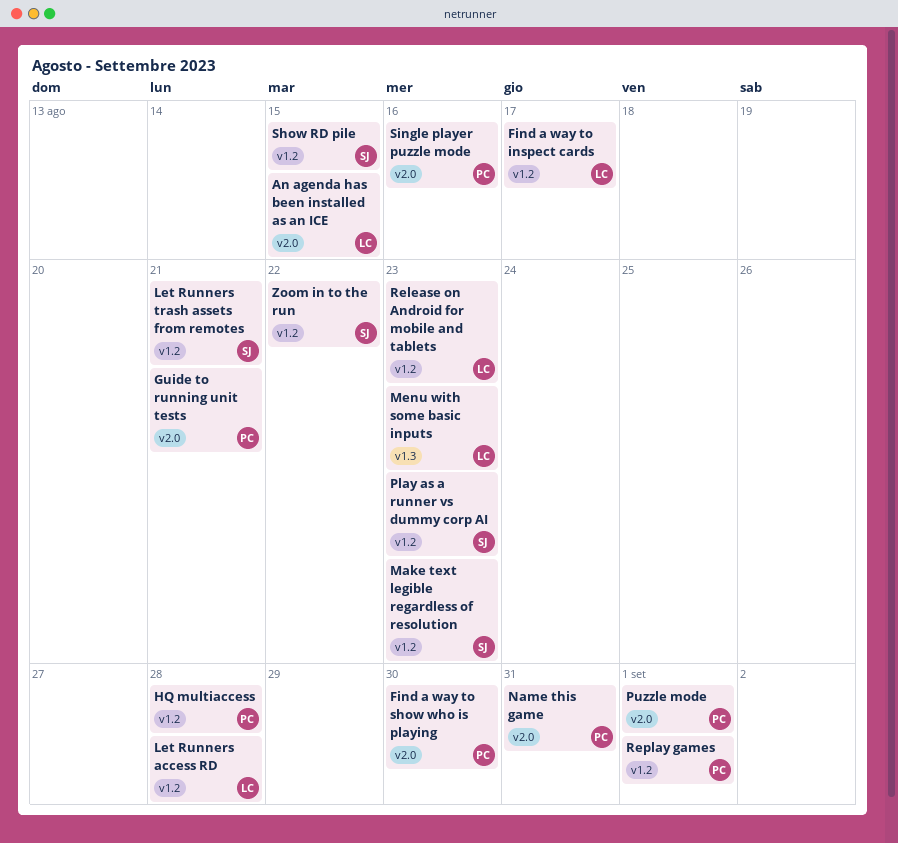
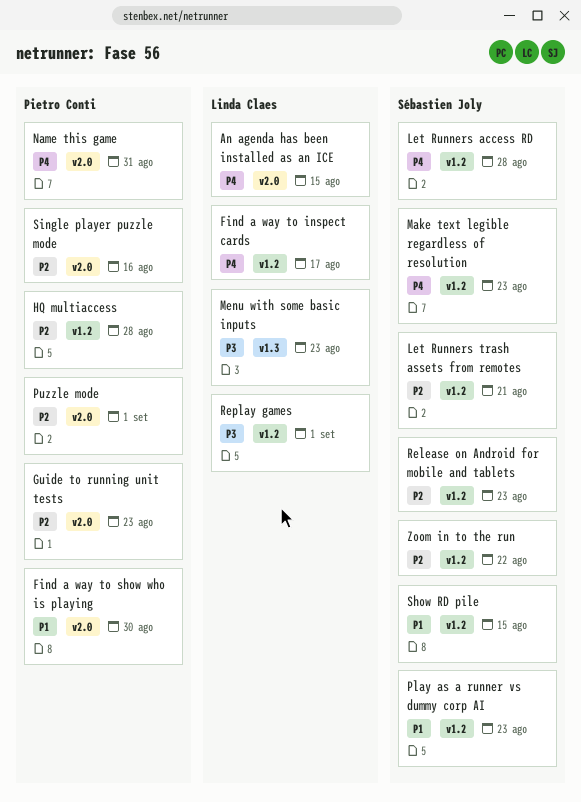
Guide to running unit tests, due: Aug 21 -> Aug 23
Let Runners access RD, owner: Linda Claes -> Sébastien Joly
Release on Android for mobile and tablets, owner: Linda Claes -> Sébastien Joly
Replay games, owner: Pietro Conti -> Linda Claes

